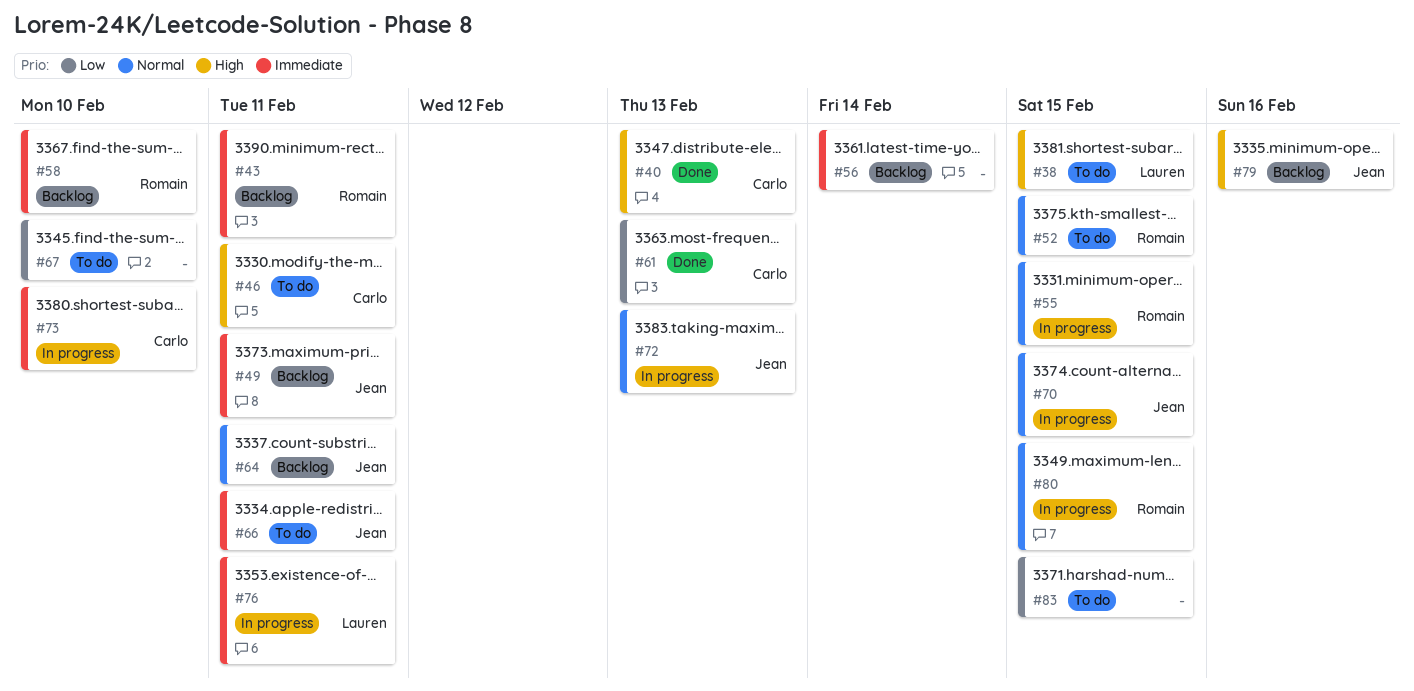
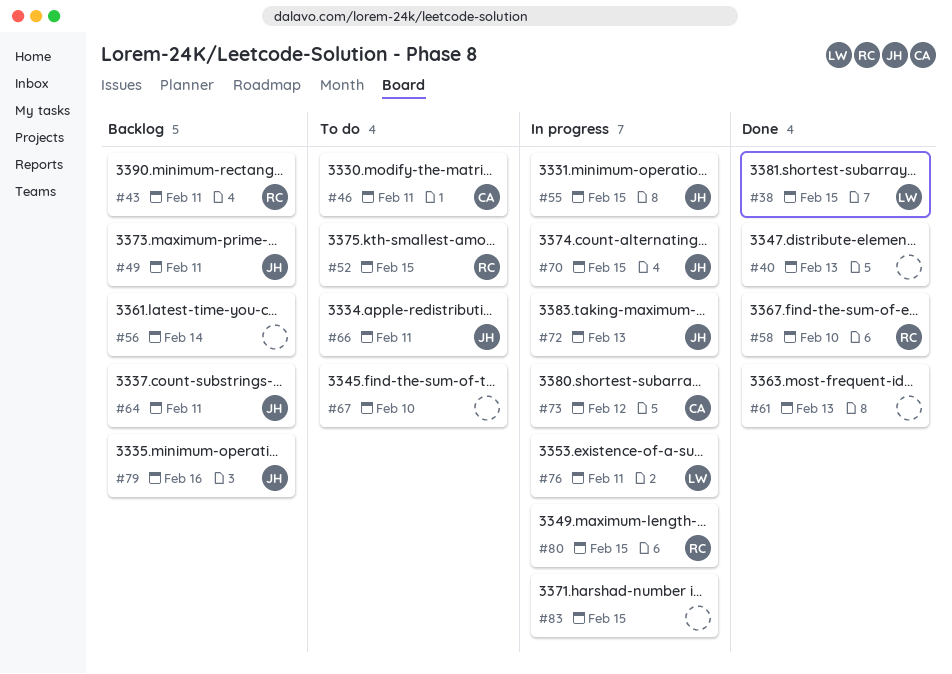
#38, status: To do -> Done
#40, owner: Carlo -> none
#55, owner: Romain -> Jean
#58, status: Backlog -> Done
#61, owner: Carlo -> none
#73, due: Feb 10 -> Feb 12
#83, status: To do -> In progress

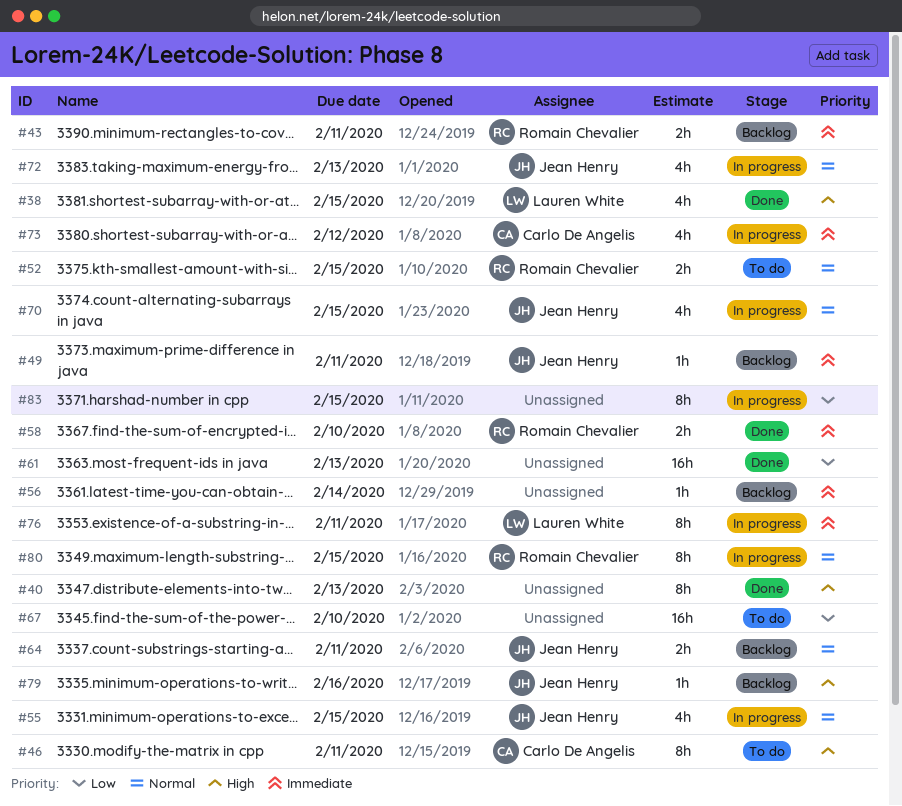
#66: present -> none

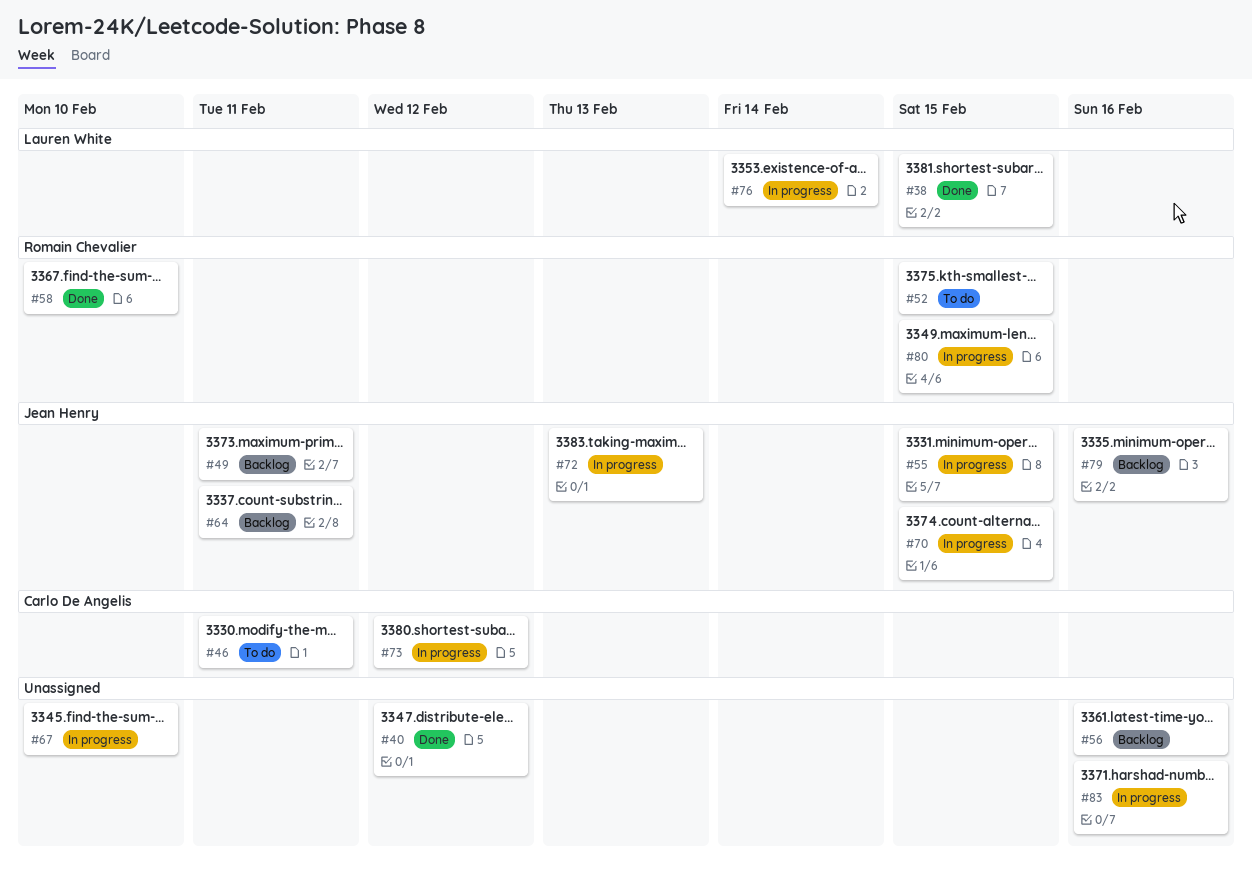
#40, due: Feb 13 -> Feb 12
#43: present -> none
#56, due: Feb 14 -> Feb 16
#61: present -> none
#67, status: To do -> In progress
#76, due: Feb 11 -> Feb 14
#83, due: Feb 15 -> Feb 16

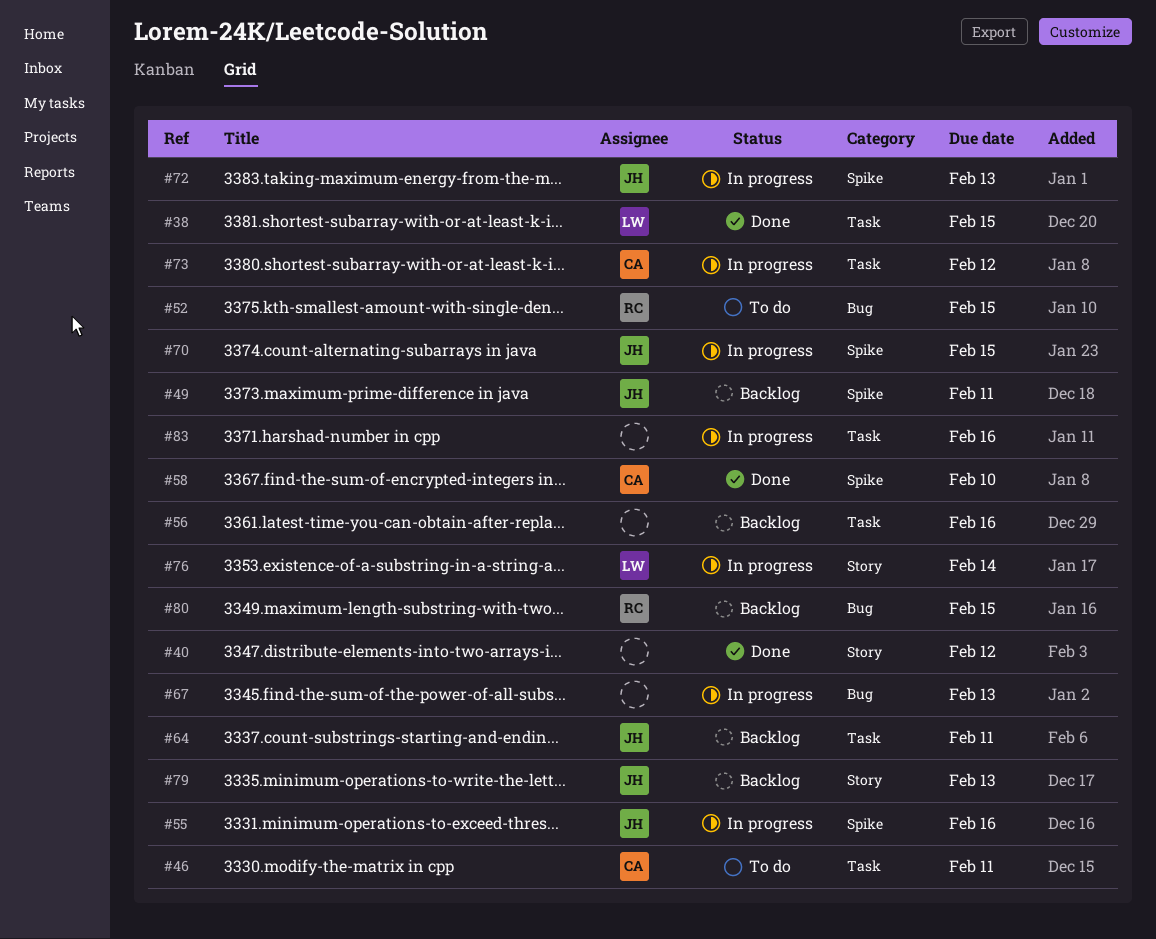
#55, due: Feb 15 -> Feb 16
#58, owner: Romain Chevalier -> Carlo De Angelis
#67, due: Feb 10 -> Feb 13
#79, due: Feb 16 -> Feb 13
#80, status: In progress -> Backlog

